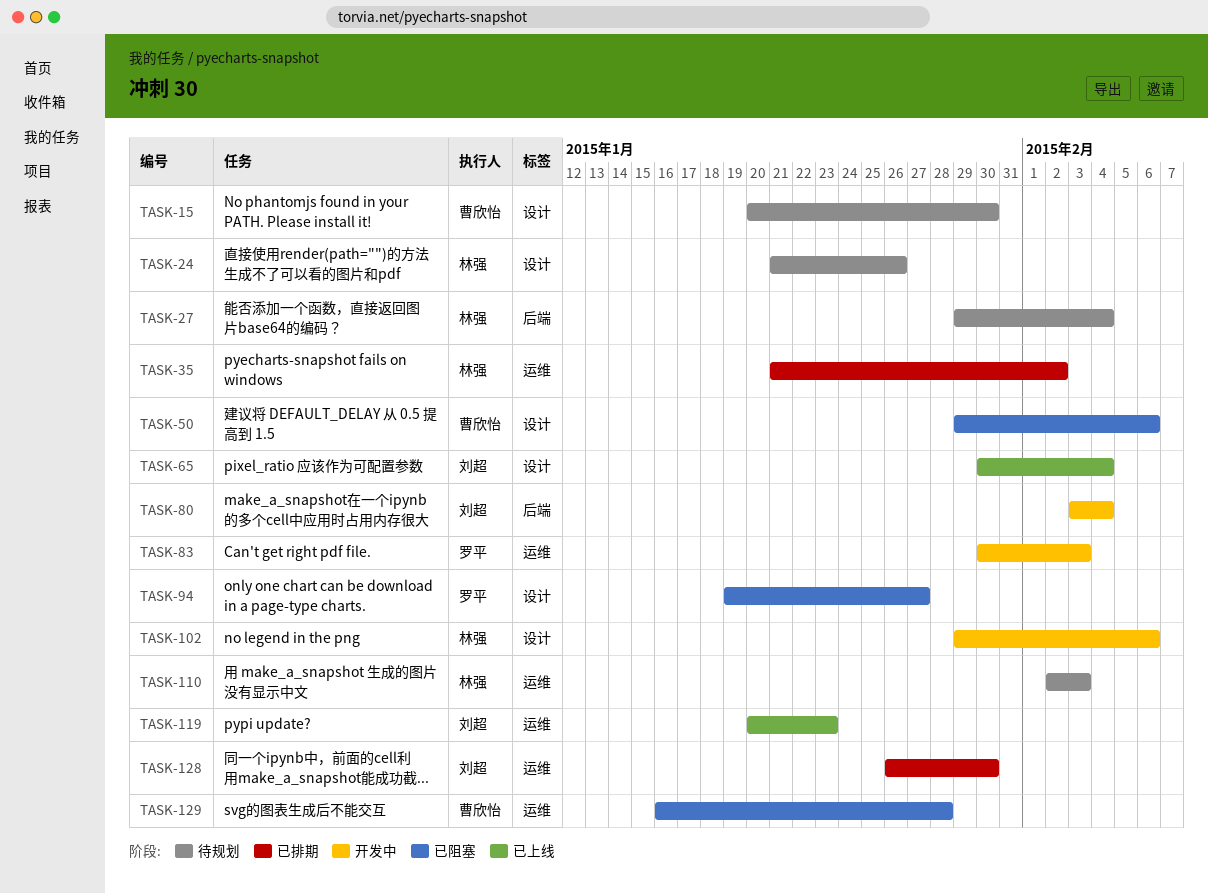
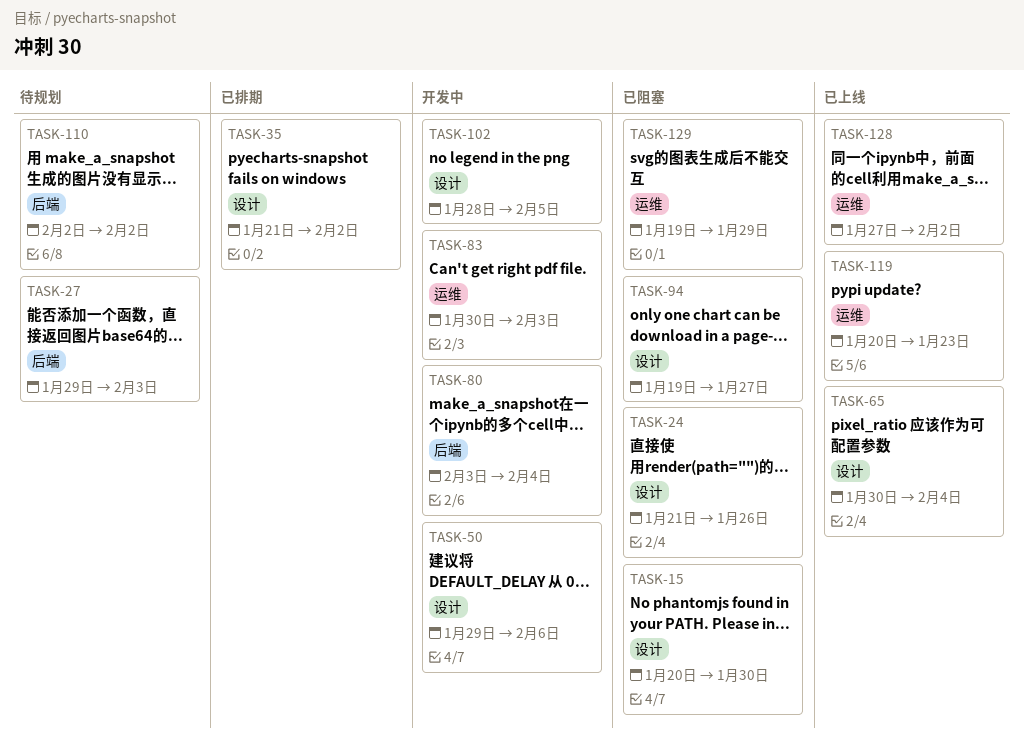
TASK-15, status: 待规划 -> 已阻塞
TASK-24, status: 待规划 -> 已阻塞
TASK-27, due: Feb 4 -> Feb 3
TASK-35, label: 运维 -> 设计
TASK-50, status: 已阻塞 -> 开发中
TASK-102, start: Jan 29 -> Jan 28
TASK-102, due: Feb 6 -> Feb 5
TASK-110, label: 运维 -> 后端
TASK-110, due: Feb 3 -> Feb 2
TASK-128, status: 已排期 -> 已上线
TASK-128, start: Jan 26 -> Jan 27
TASK-128, due: Jan 30 -> Feb 2
TASK-129, start: Jan 16 -> Jan 19
TASK-129, due: Jan 28 -> Jan 29

